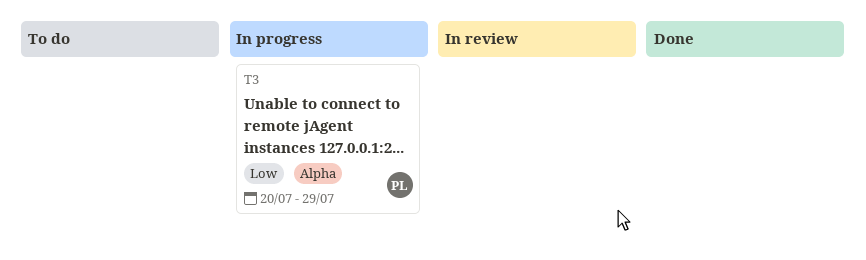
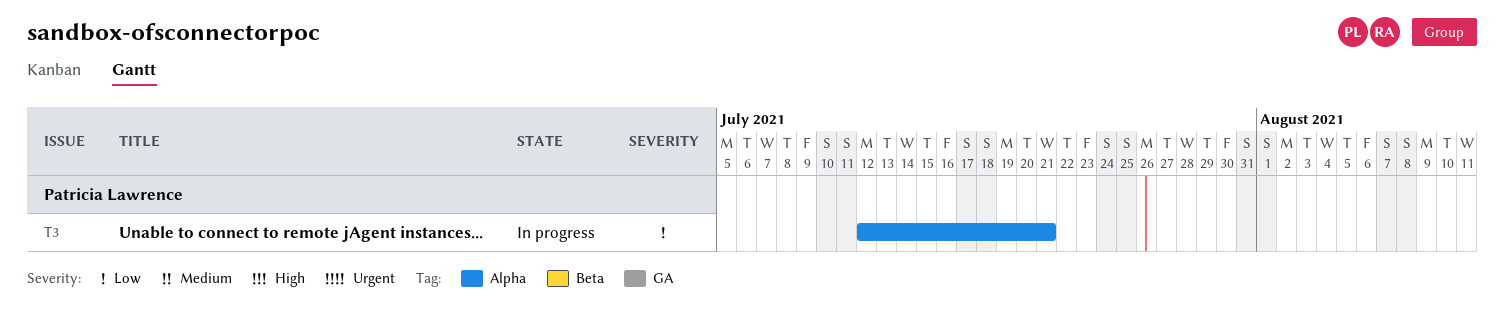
T3, start: Jul 20 -> Jul 12
T3, due: Jul 29 -> Jul 21

